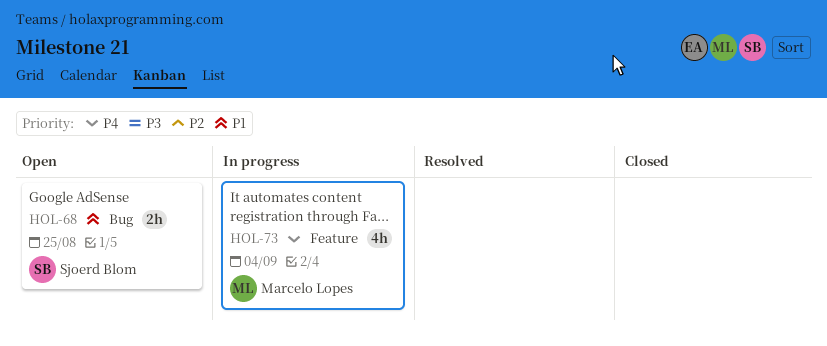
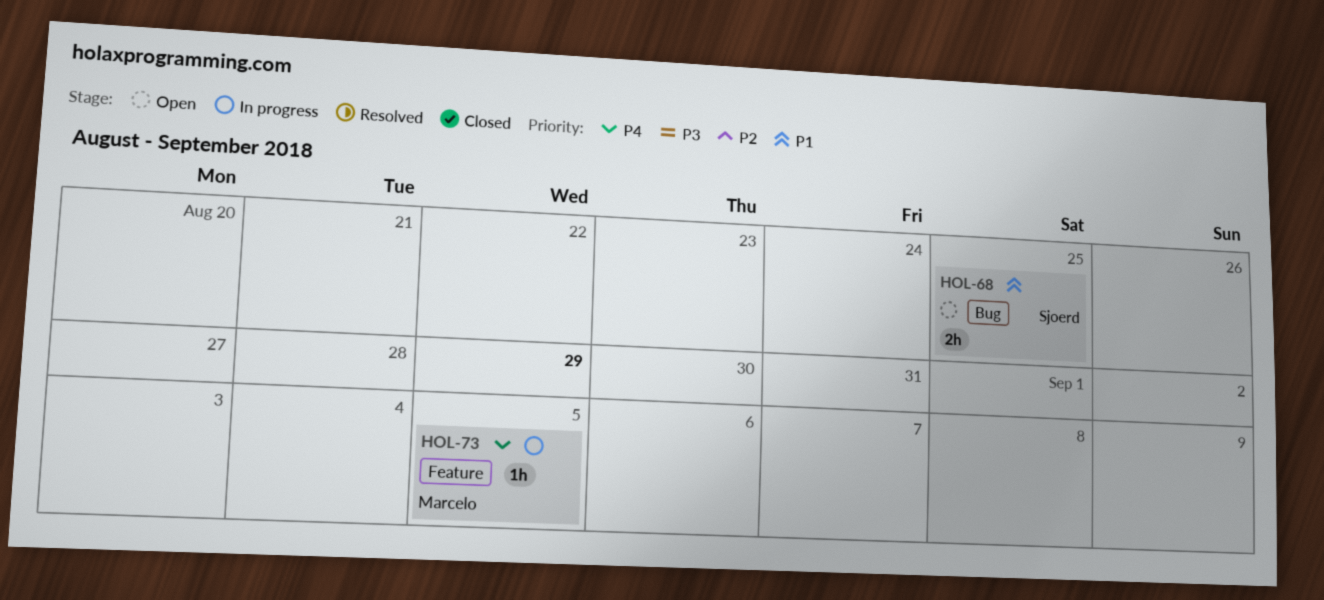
HOL-73, estimate: 4h -> 1h
HOL-73, due: Sep 4 -> Sep 5

